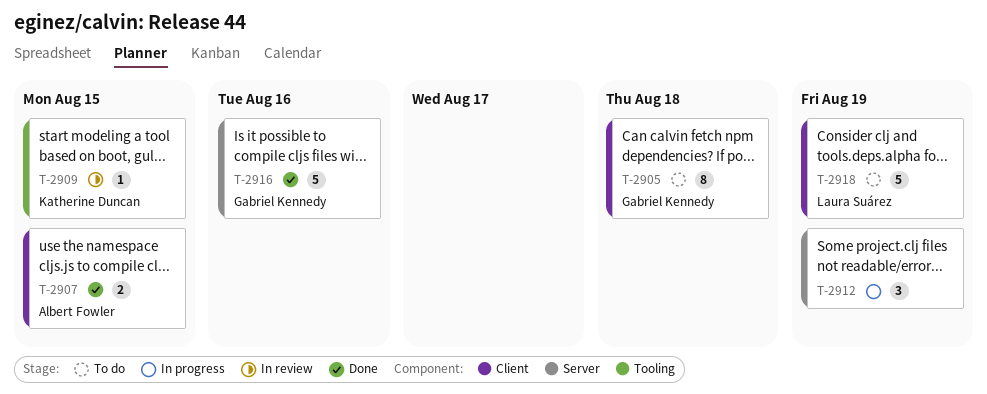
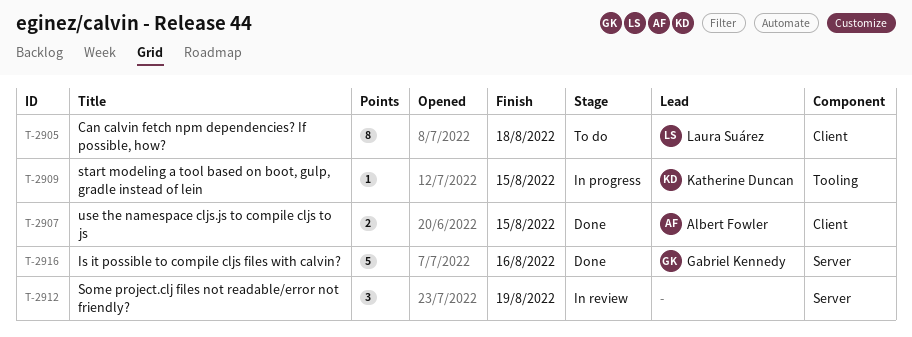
T-2905, owner: Gabriel Kennedy -> Laura Suárez
T-2909, status: In review -> In progress
T-2912, status: In progress -> In review
T-2918: present -> none

